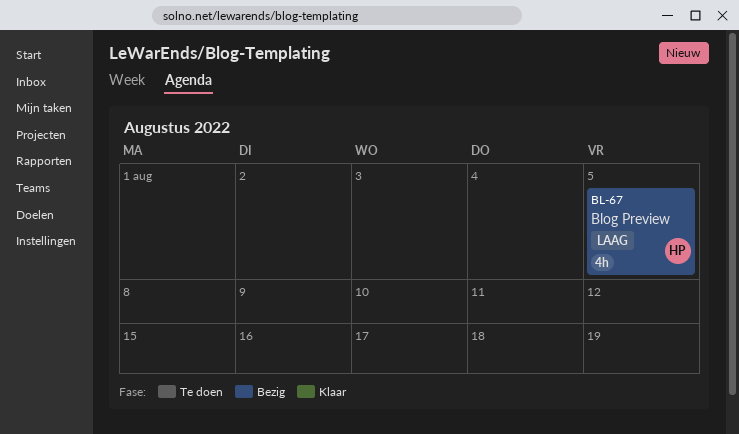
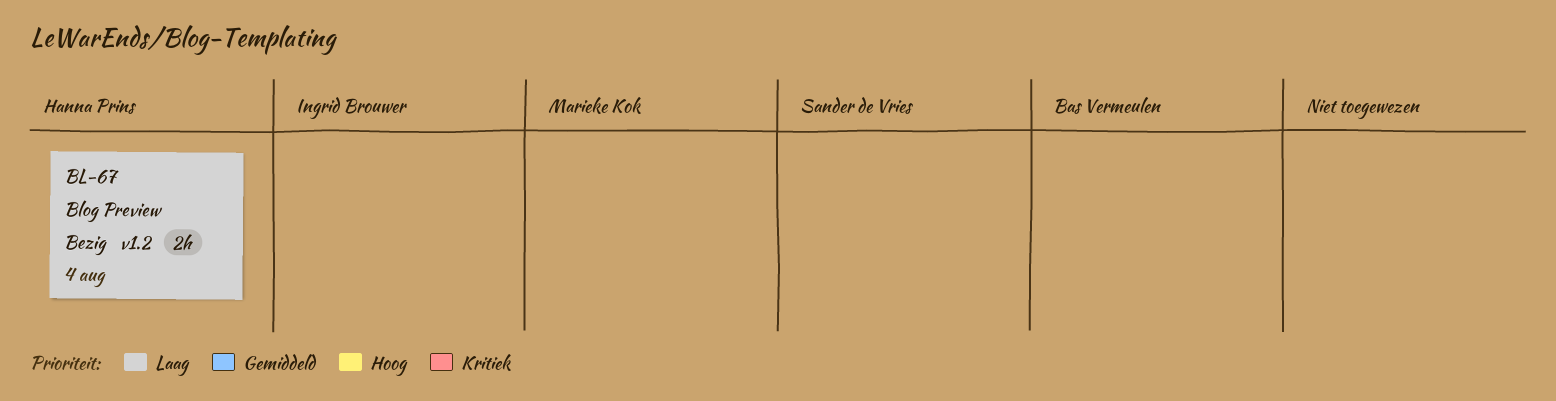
BL-67, estimate: 4h -> 2h
BL-67, due: Aug 5 -> Aug 4

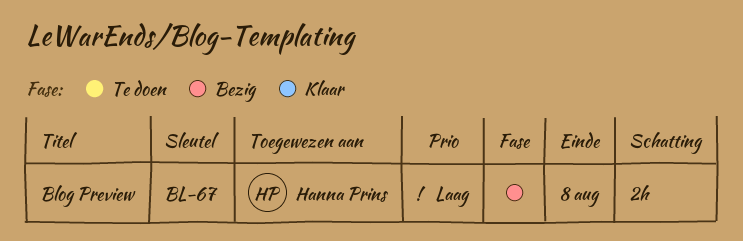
BL-67, due: Aug 4 -> Aug 8

